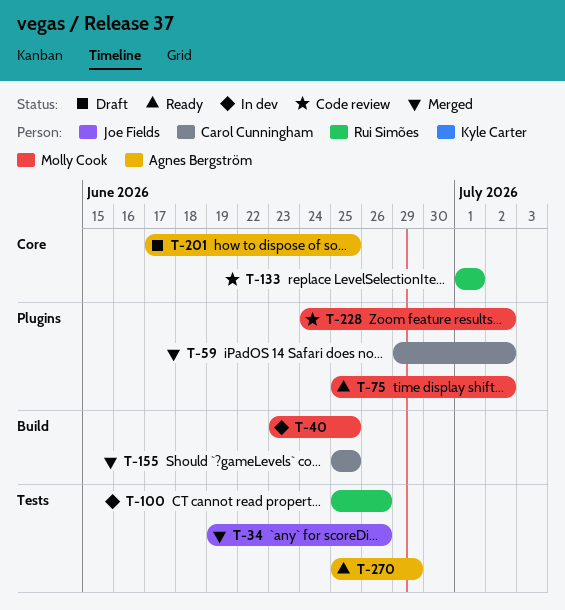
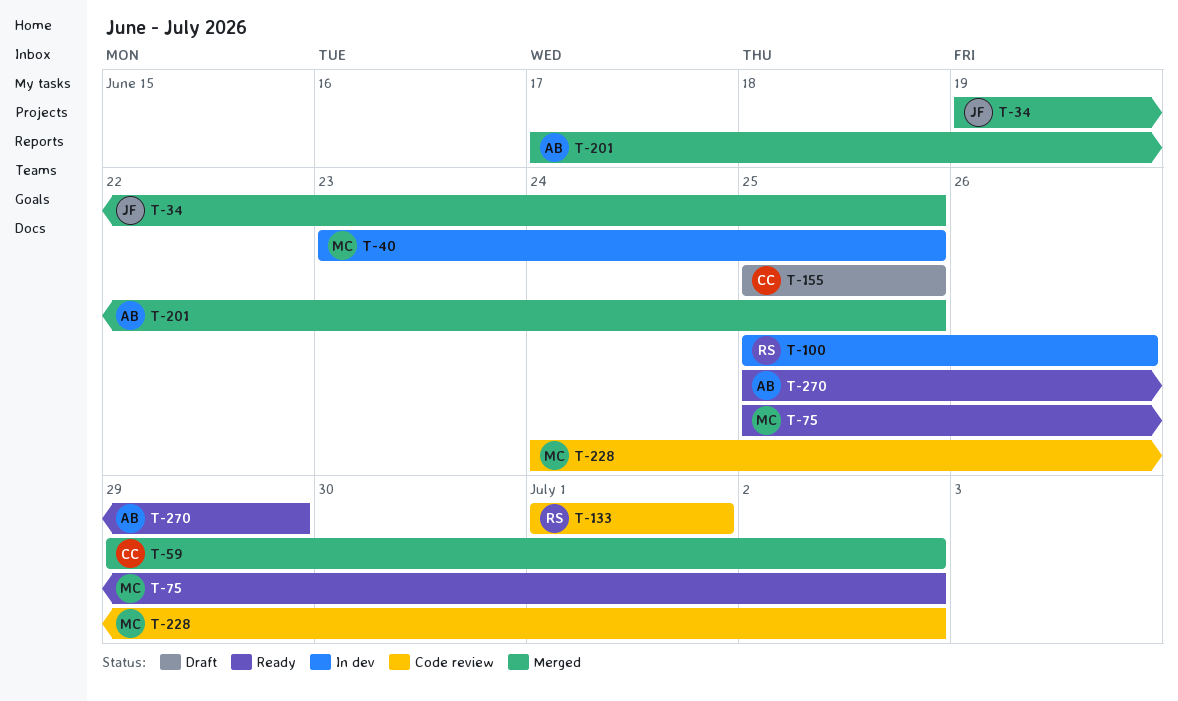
T-34, due: Jun 26 -> Jun 25
T-155, status: Merged -> Draft
T-201, status: Draft -> Merged

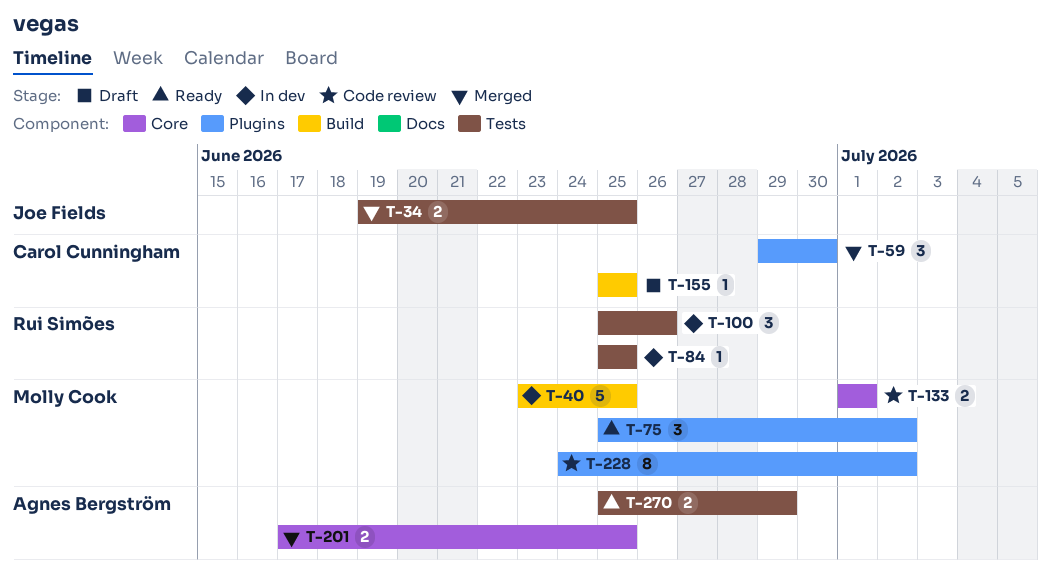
T-59, due: Jul 2 -> Jun 30
T-84: none -> present
T-133, owner: Rui Simões -> Molly Cook

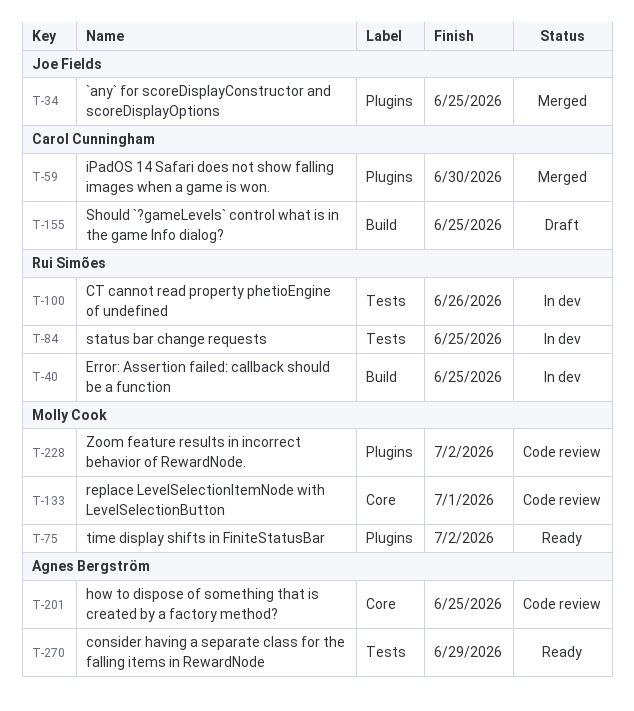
T-34, label: Tests -> Plugins
T-40, owner: Molly Cook -> Rui Simões
T-201, status: Merged -> Code review

